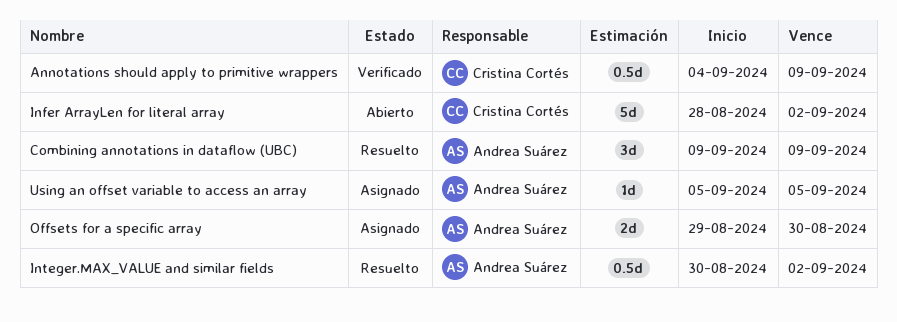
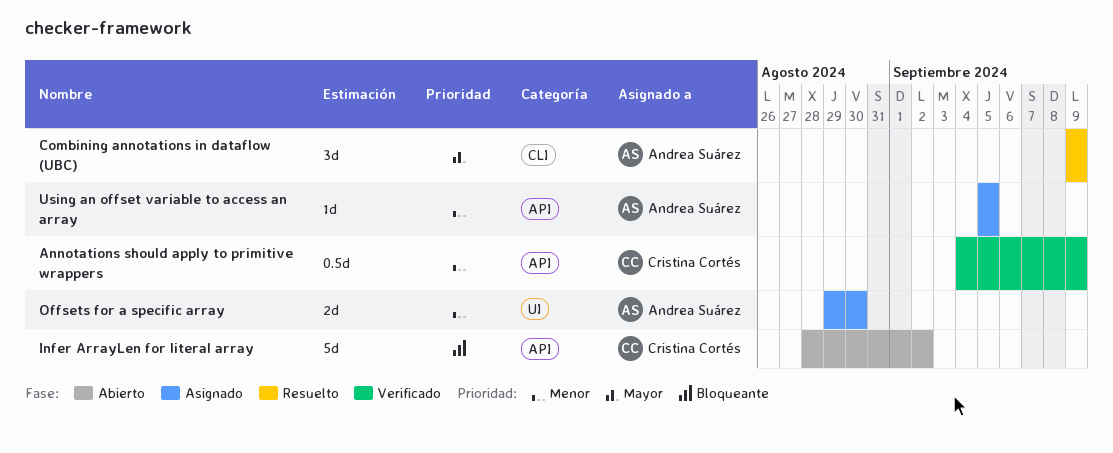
Integer.MAX_VALUE and similar fields: present -> none

